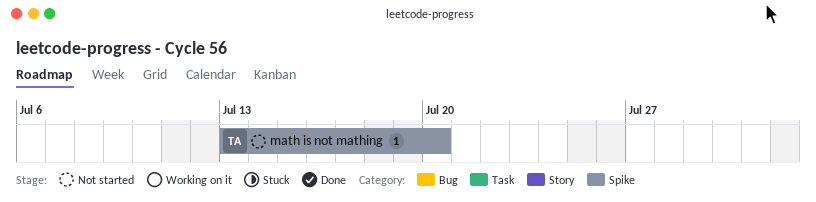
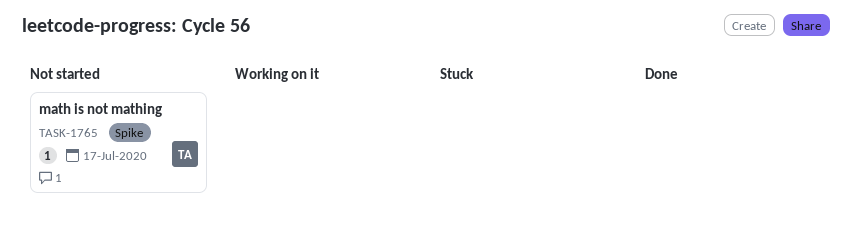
math is not mathing, due: Jul 20 -> Jul 17

